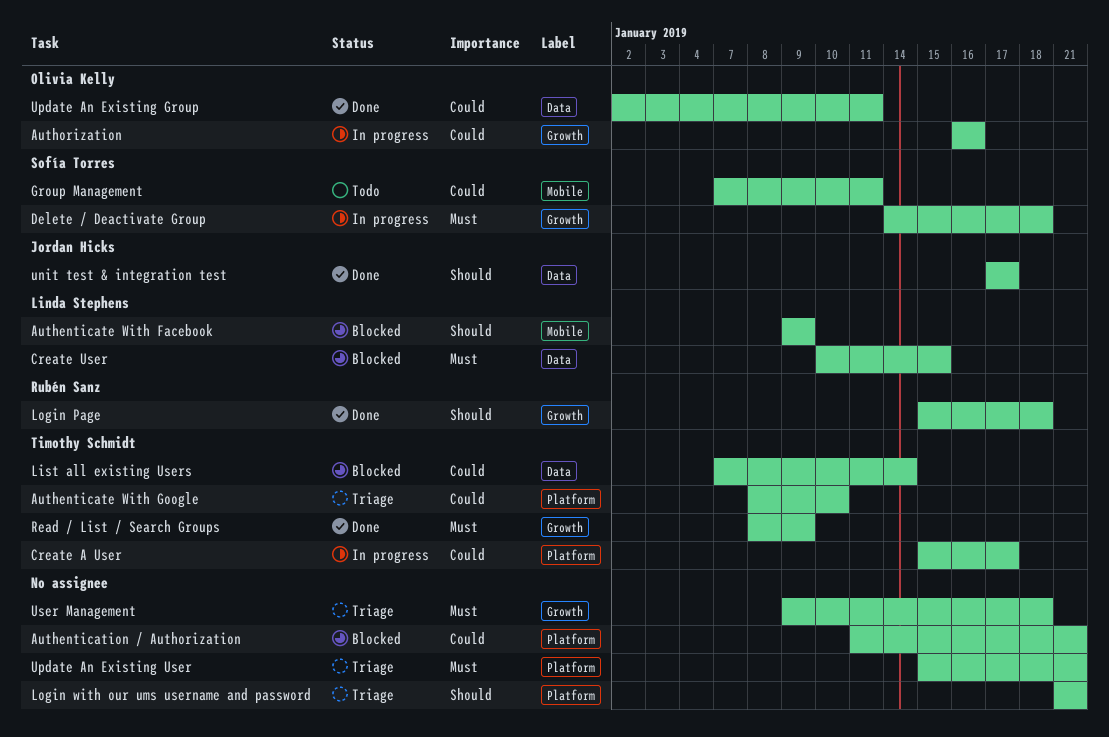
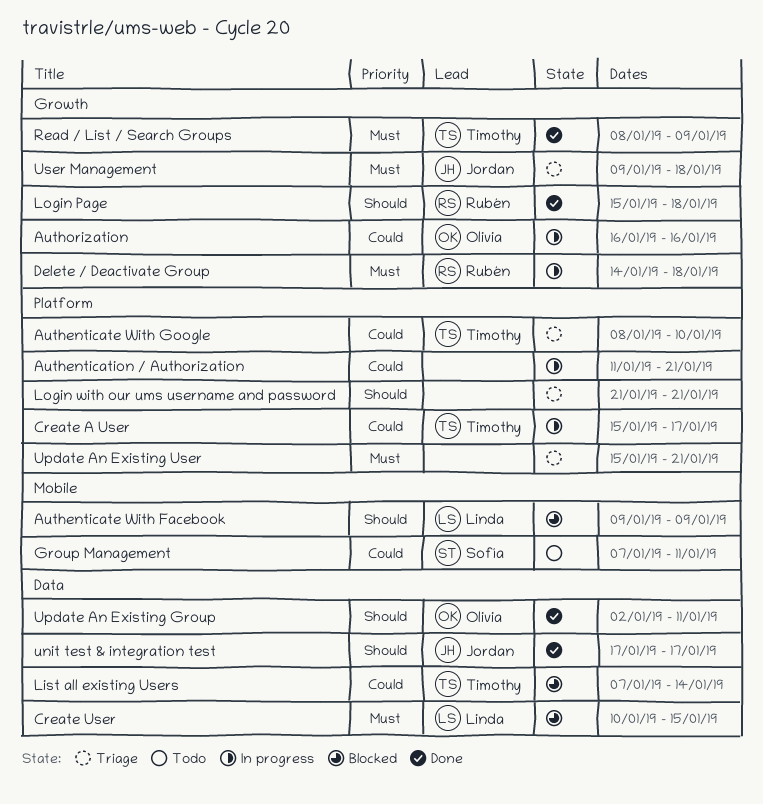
Authentication / Authorization, status: Blocked -> In progress
Delete / Deactivate Group, owner: Sofía Torres -> Rubén Sanz
Update An Existing Group, priority: Could -> Should
User Management, owner: none -> Jordan Hicks

